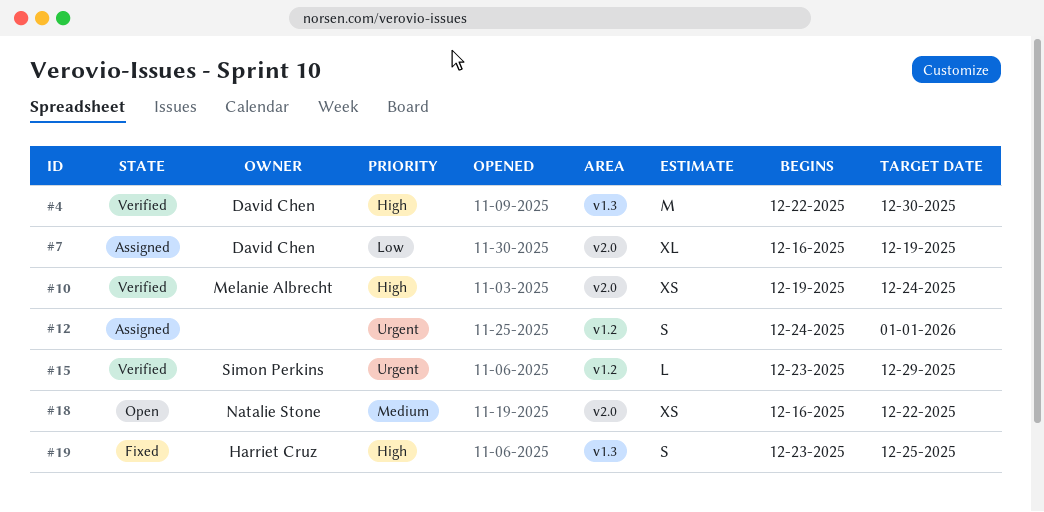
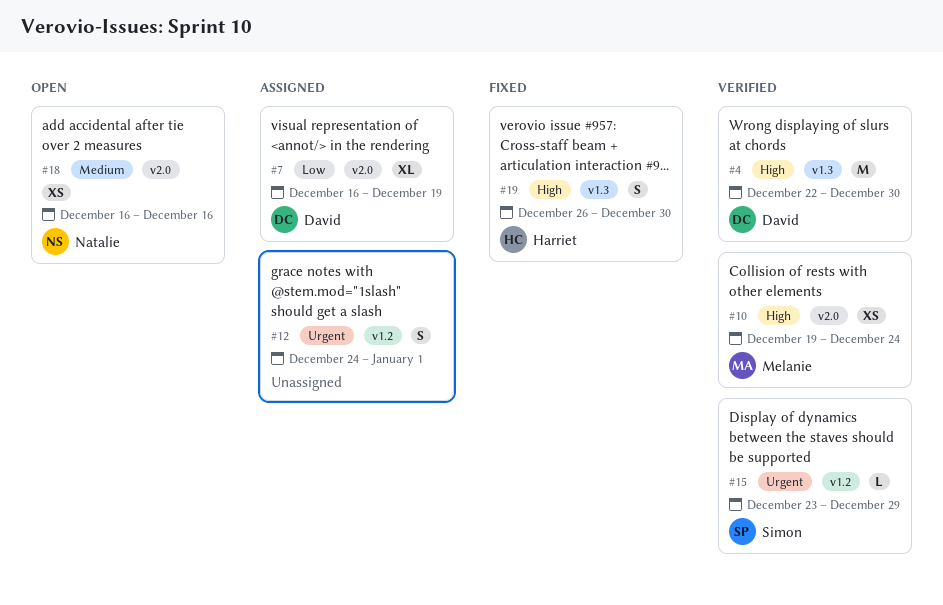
#18, due: Dec 22 -> Dec 16
#19, start: Dec 23 -> Dec 26
#19, due: Dec 25 -> Dec 30

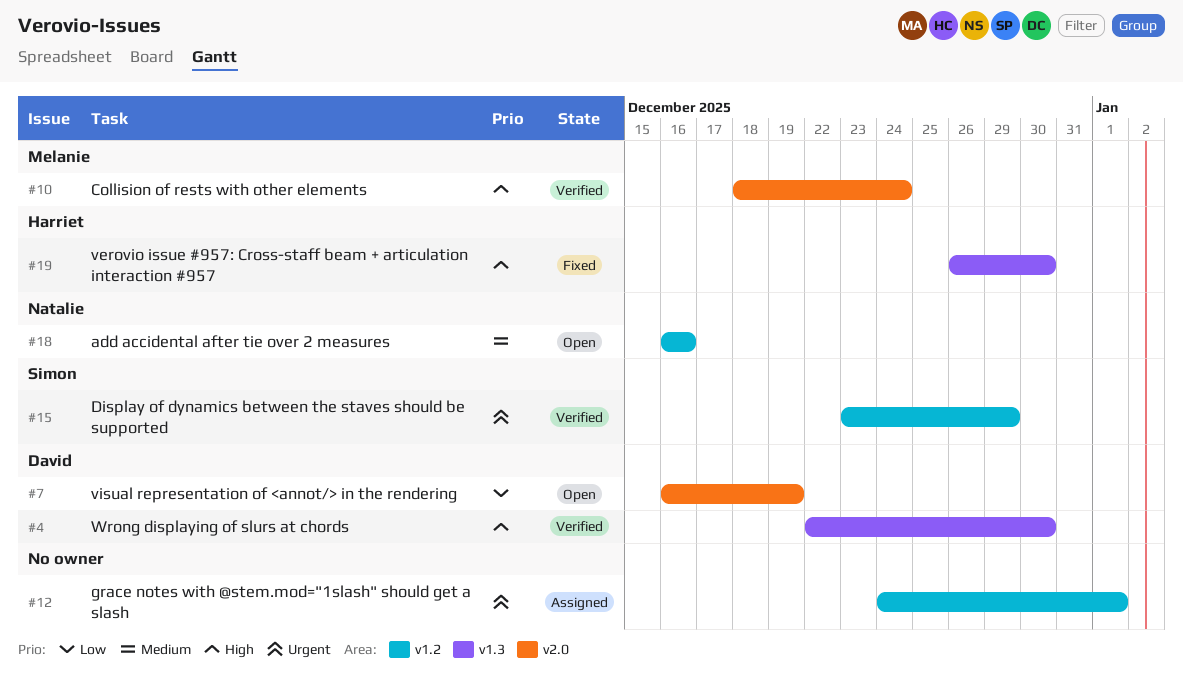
#7, status: Assigned -> Open
#10, start: Dec 19 -> Dec 18
#18, label: v2.0 -> v1.2

